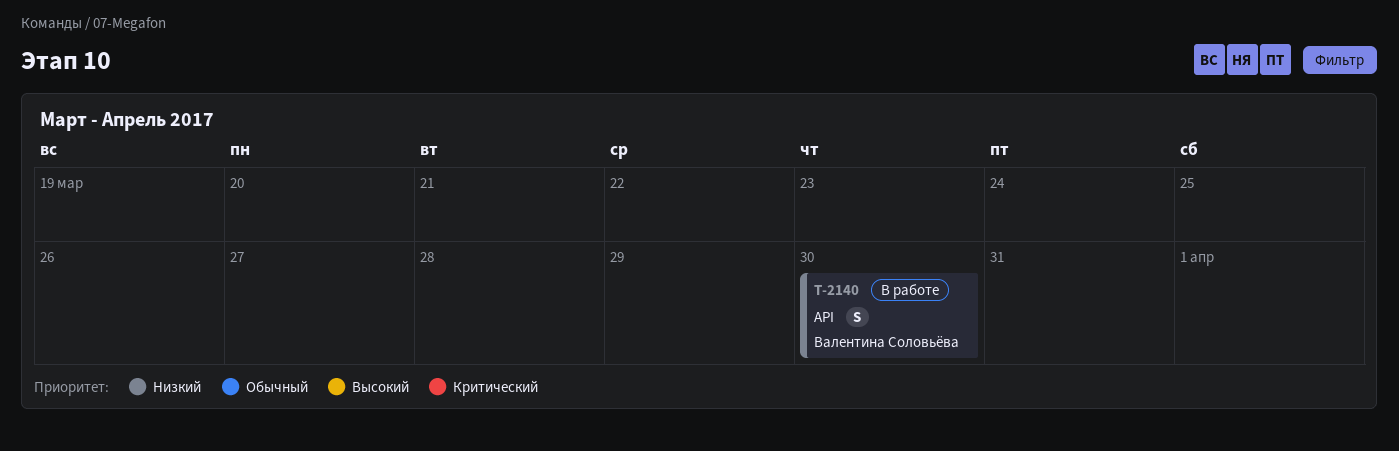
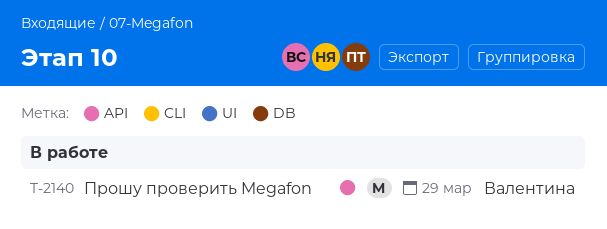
T-2140, estimate: S -> M
T-2140, due: Mar 30 -> Mar 29

